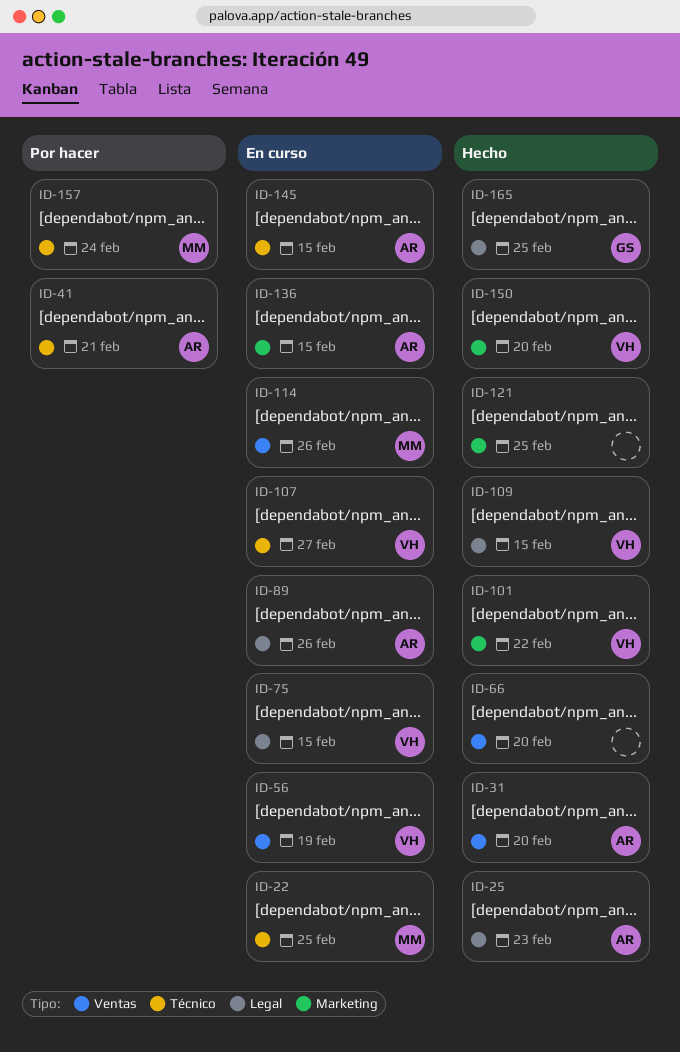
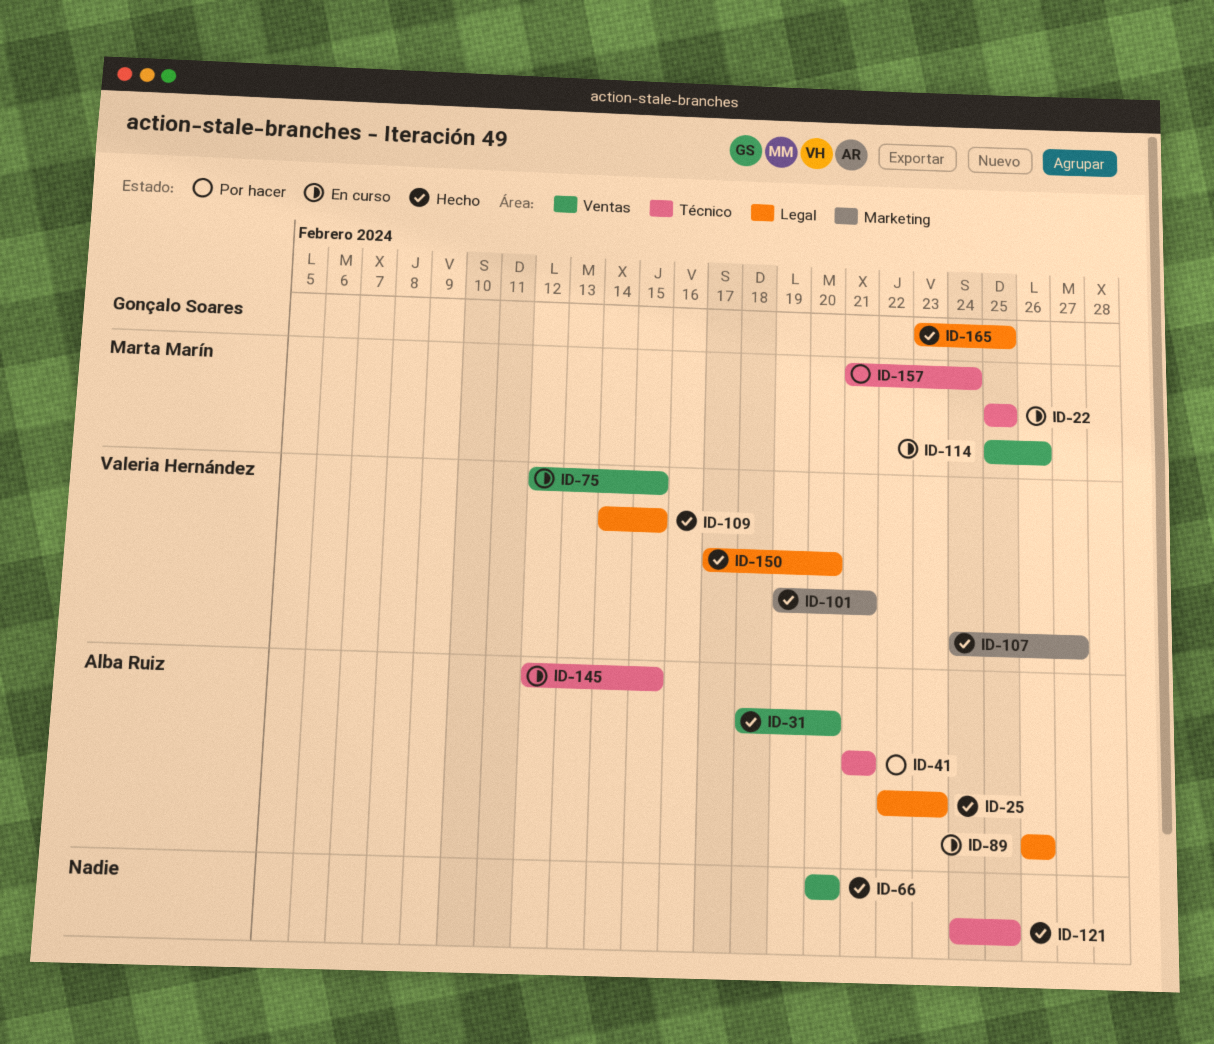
ID-56: present -> none
ID-75, label: Legal -> Ventas
ID-101, due: Feb 22 -> Feb 21
ID-107, status: En curso -> Hecho
ID-107, label: Técnico -> Marketing
ID-121, label: Marketing -> Técnico
ID-136: present -> none
ID-150, label: Marketing -> Legal

